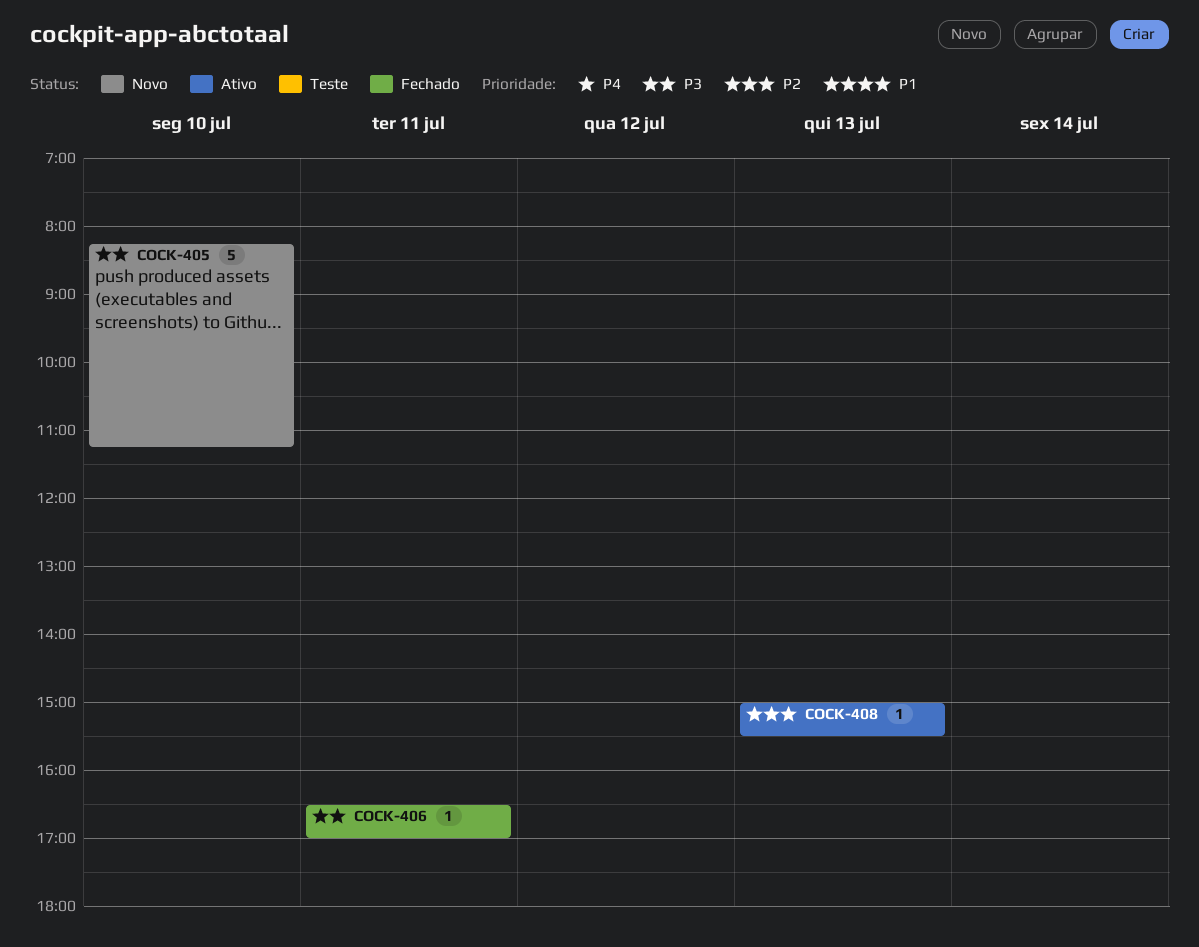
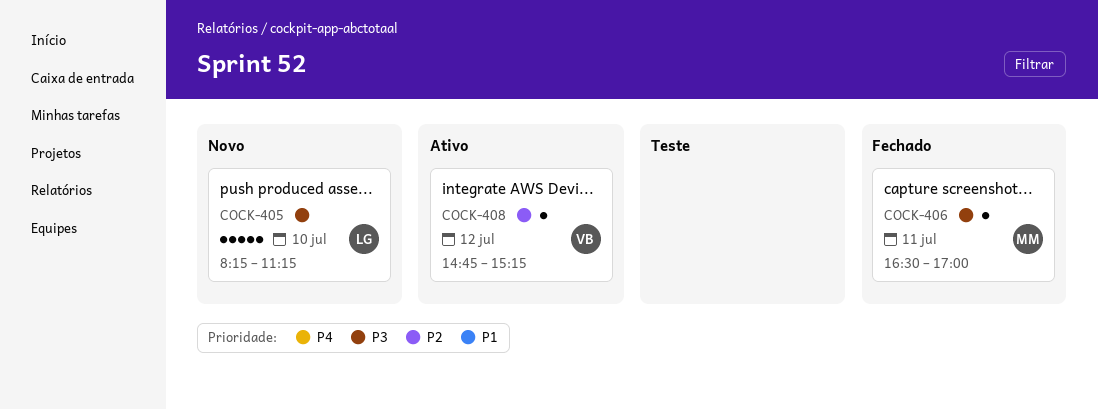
COCK-408, day: Jul 13 -> Jul 12
COCK-408, begins: 15:00 -> 14:45
COCK-408, ends: 15:30 -> 15:15

